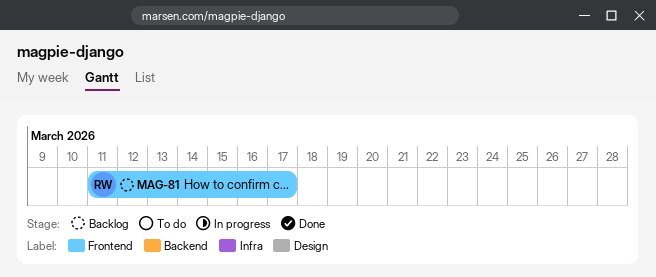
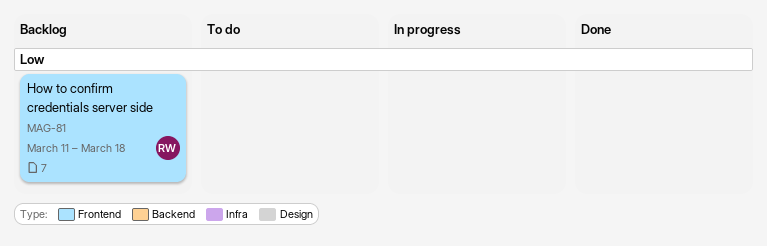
MAG-81, due: Mar 17 -> Mar 18

